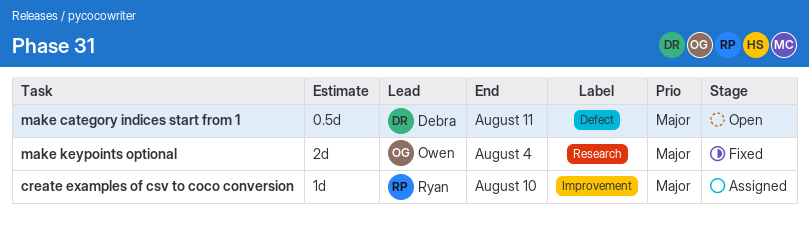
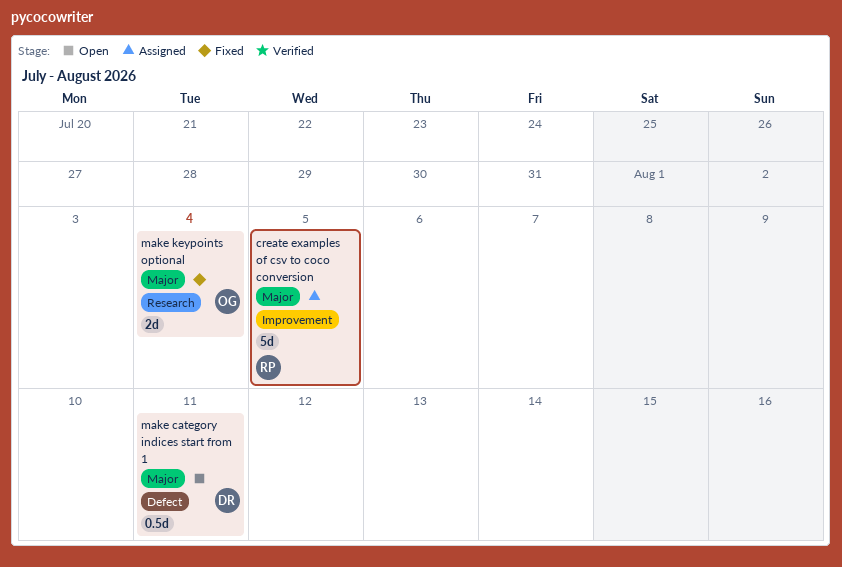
create examples of csv to coco conversion, estimate: 1d -> 5d
create examples of csv to coco conversion, due: Aug 10 -> Aug 5

